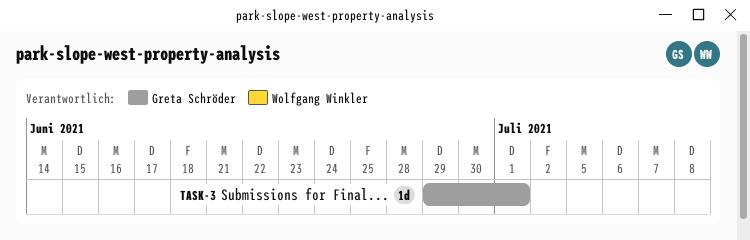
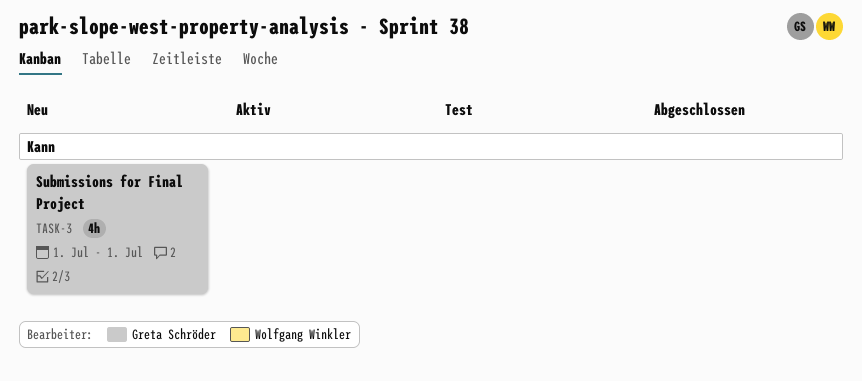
TASK-3, estimate: 1d -> 4h
TASK-3, start: Jun 29 -> Jul 1

